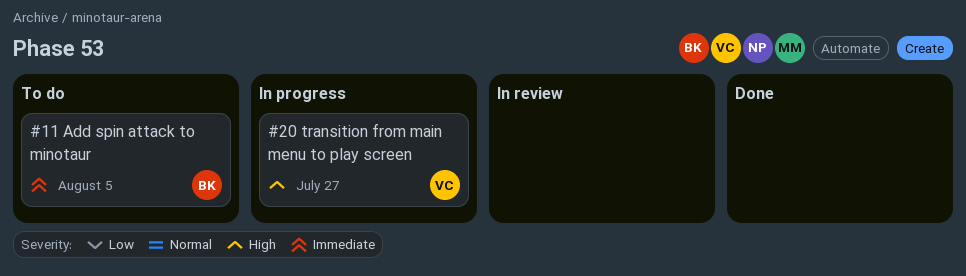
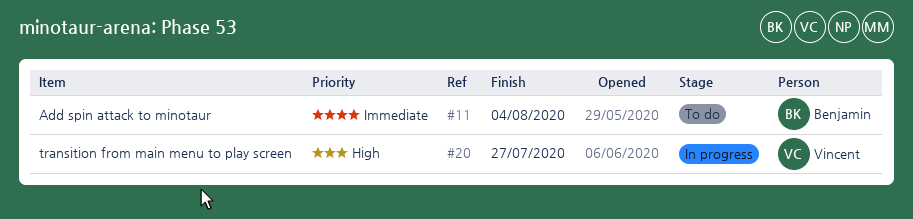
#11, due: Aug 5 -> Aug 4

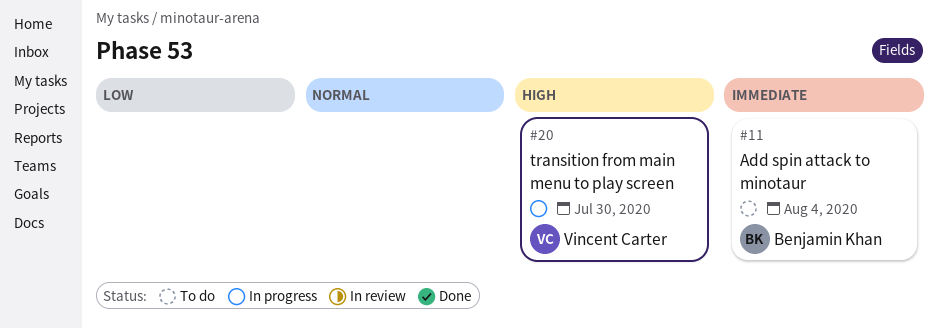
#20, due: Jul 27 -> Jul 30

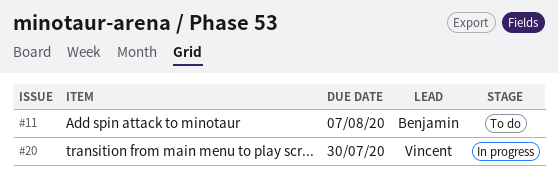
#11, due: Aug 4 -> Aug 7

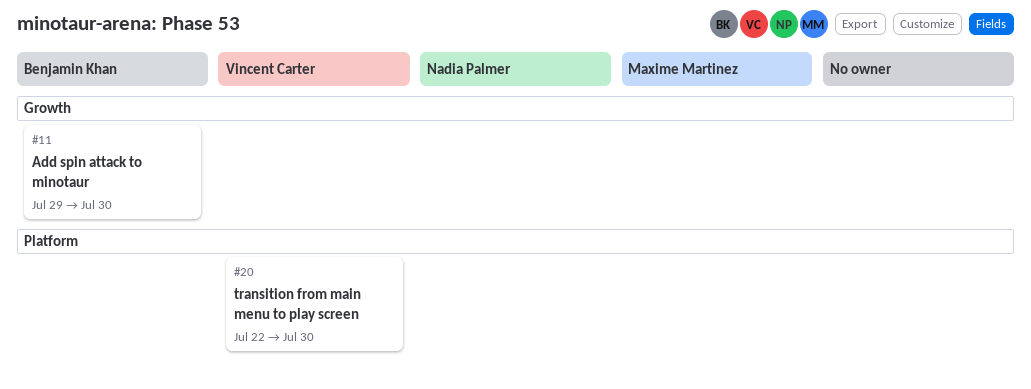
#11, due: Aug 7 -> Jul 30

